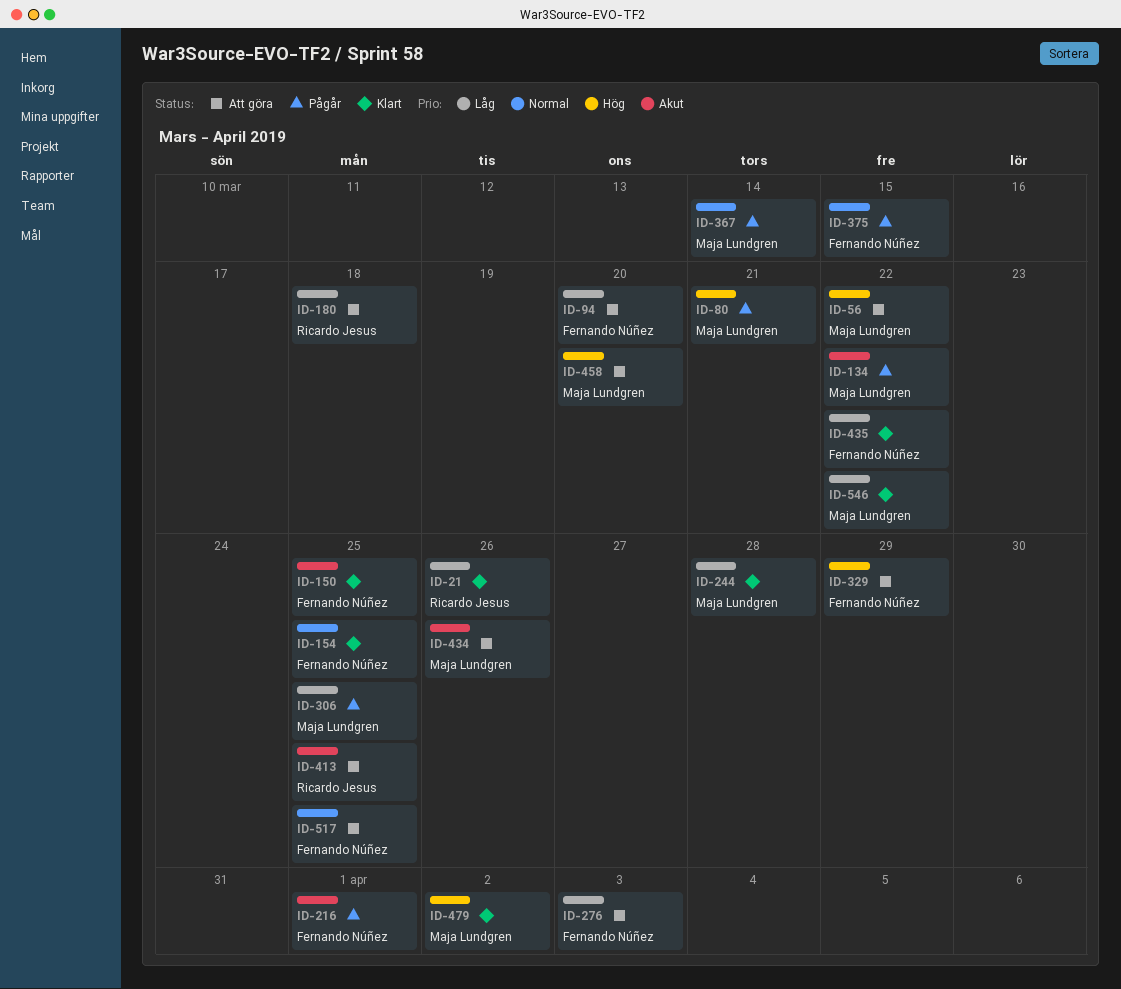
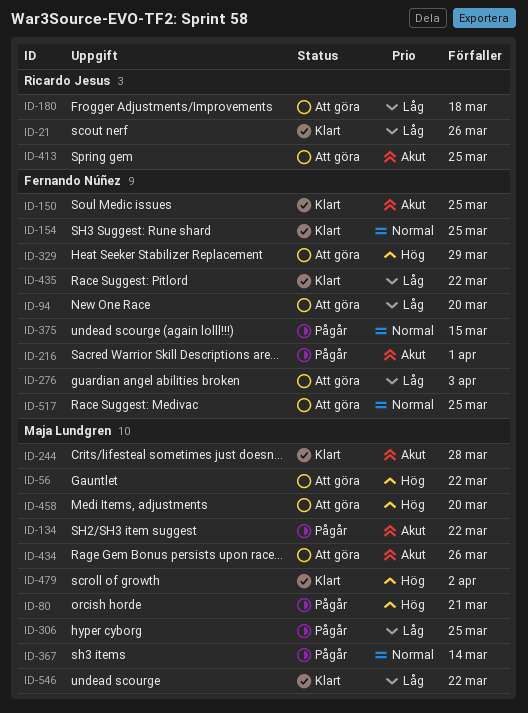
ID-244, priority: Låg -> Akut

